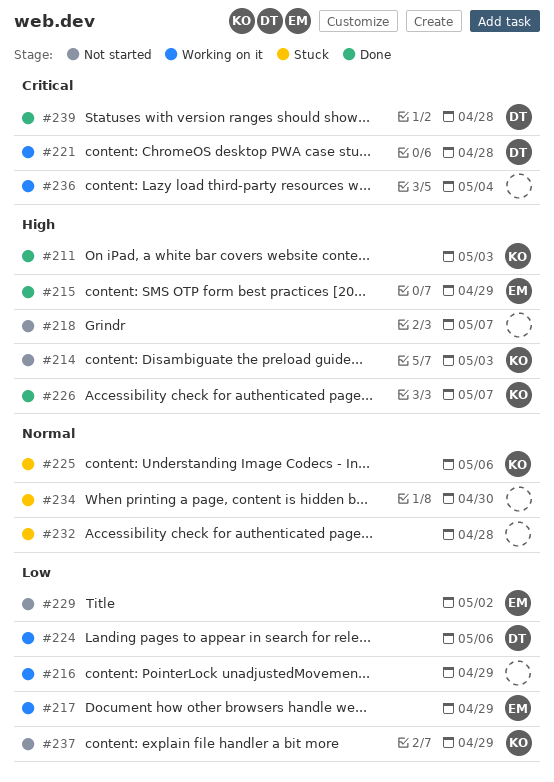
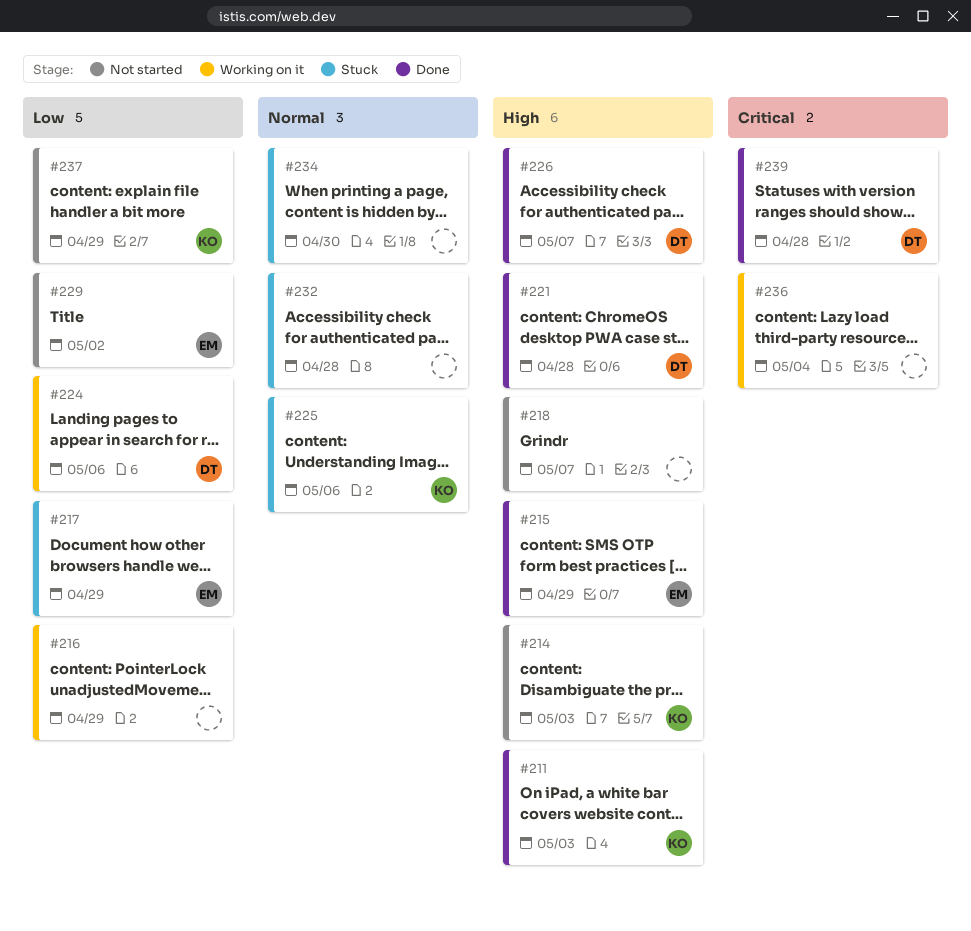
#217, status: Working on it -> Stuck
#221, status: Working on it -> Done
#221, priority: Critical -> High
#226, owner: KO -> DT

